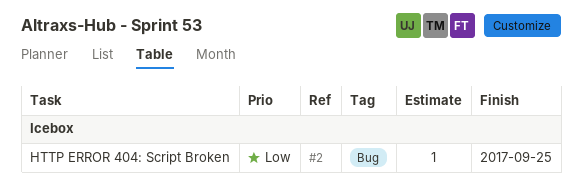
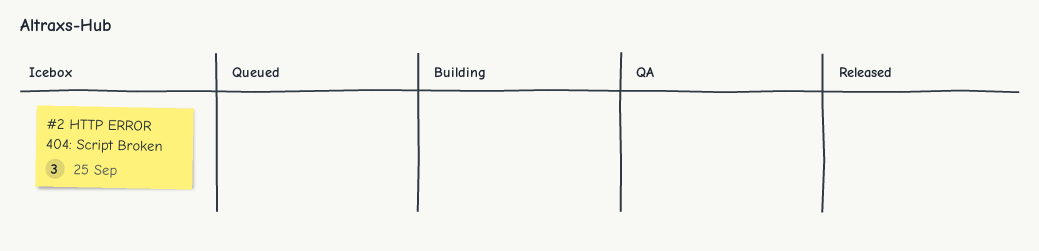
#2, estimate: 1 -> 3

